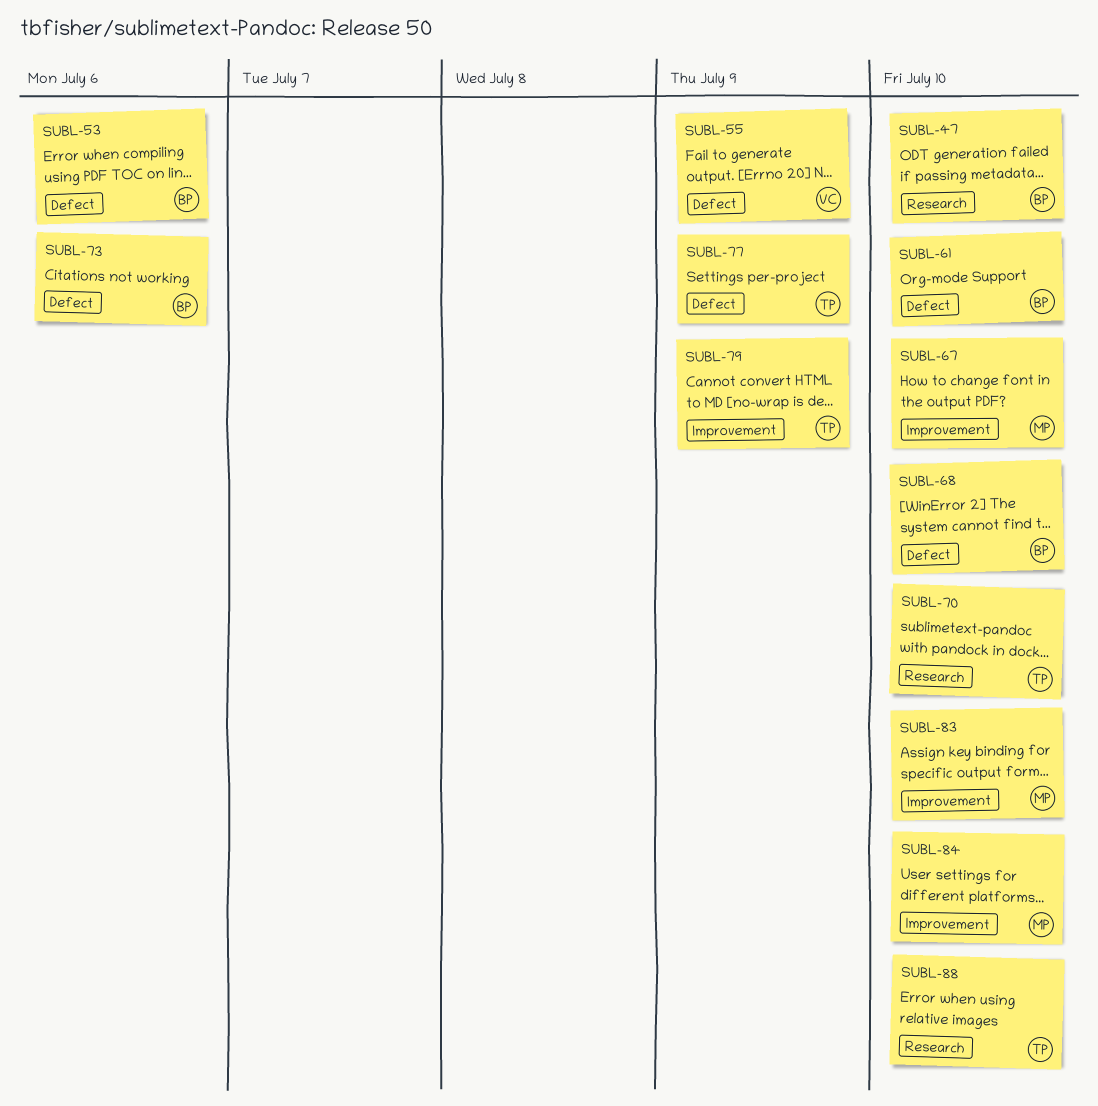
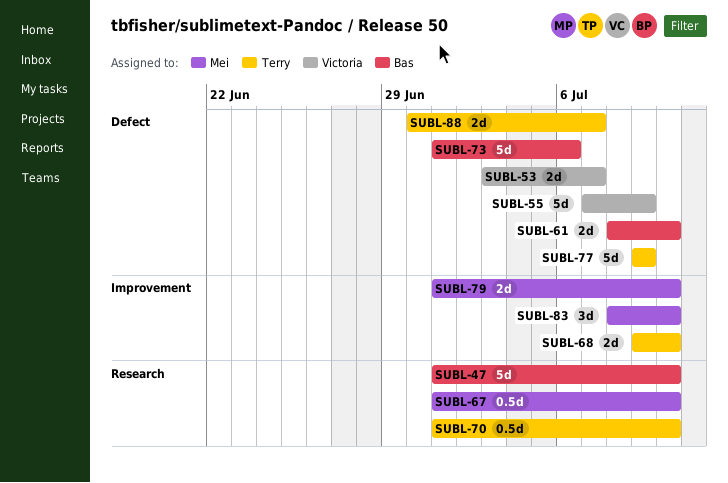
SUBL-53, owner: Bas -> Victoria
SUBL-53, due: Jul 6 -> Jul 7
SUBL-67, label: Improvement -> Research
SUBL-68, owner: Bas -> Terry
SUBL-68, label: Defect -> Improvement
SUBL-79, owner: Terry -> Mei
SUBL-79, due: Jul 9 -> Jul 10
SUBL-84: present -> none
SUBL-88, label: Research -> Defect
SUBL-88, due: Jul 10 -> Jul 7

